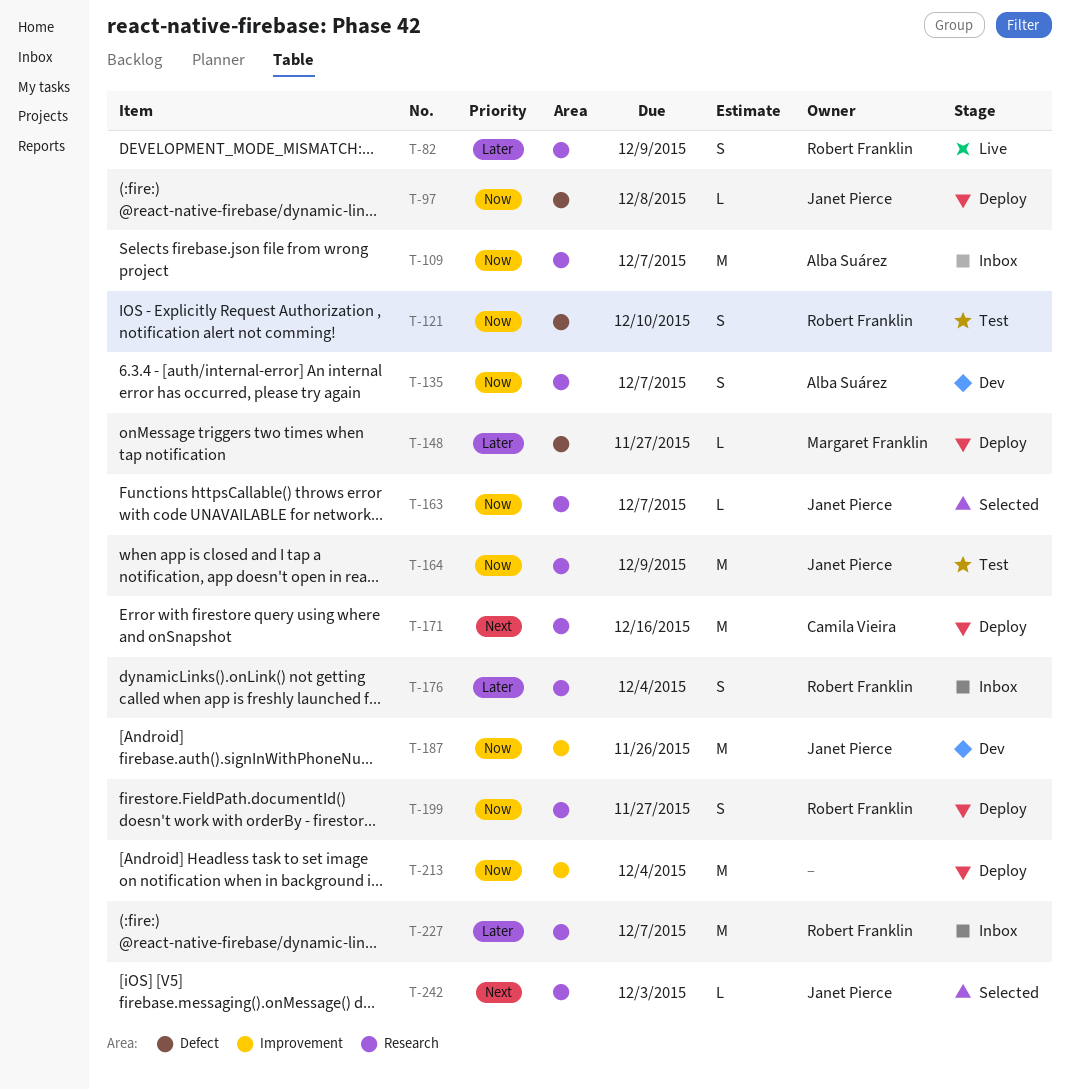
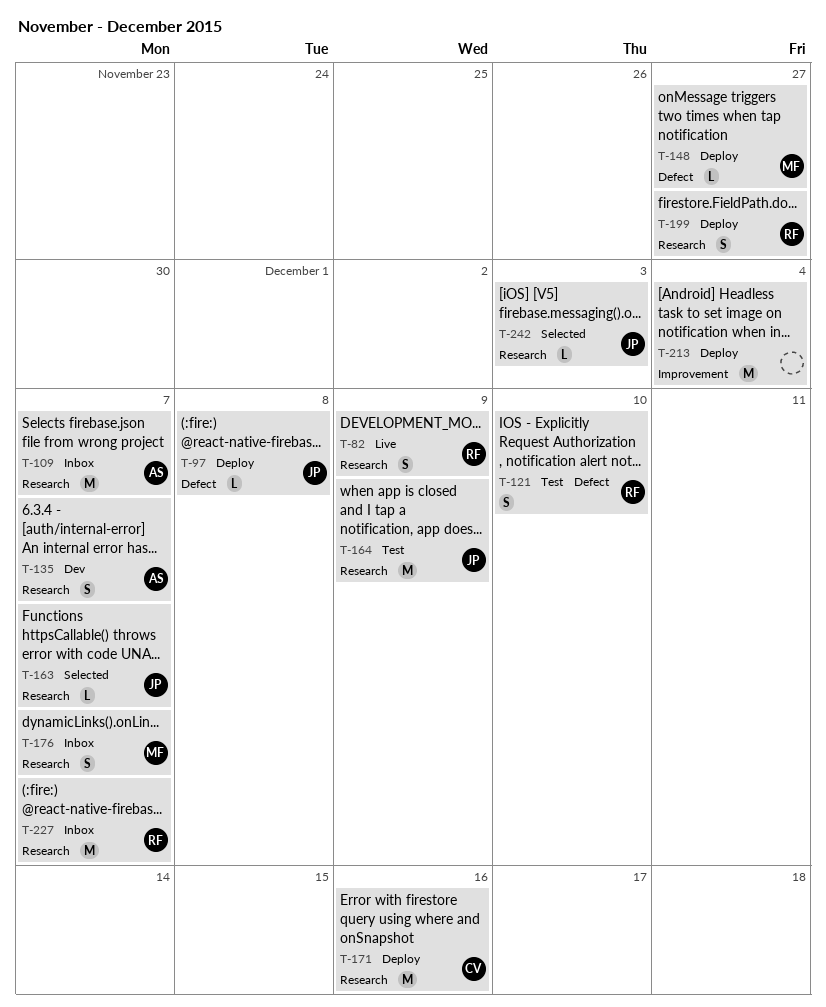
T-176, owner: Robert Franklin -> Margaret Franklin
T-176, due: Dec 4 -> Dec 7
T-187: present -> none

